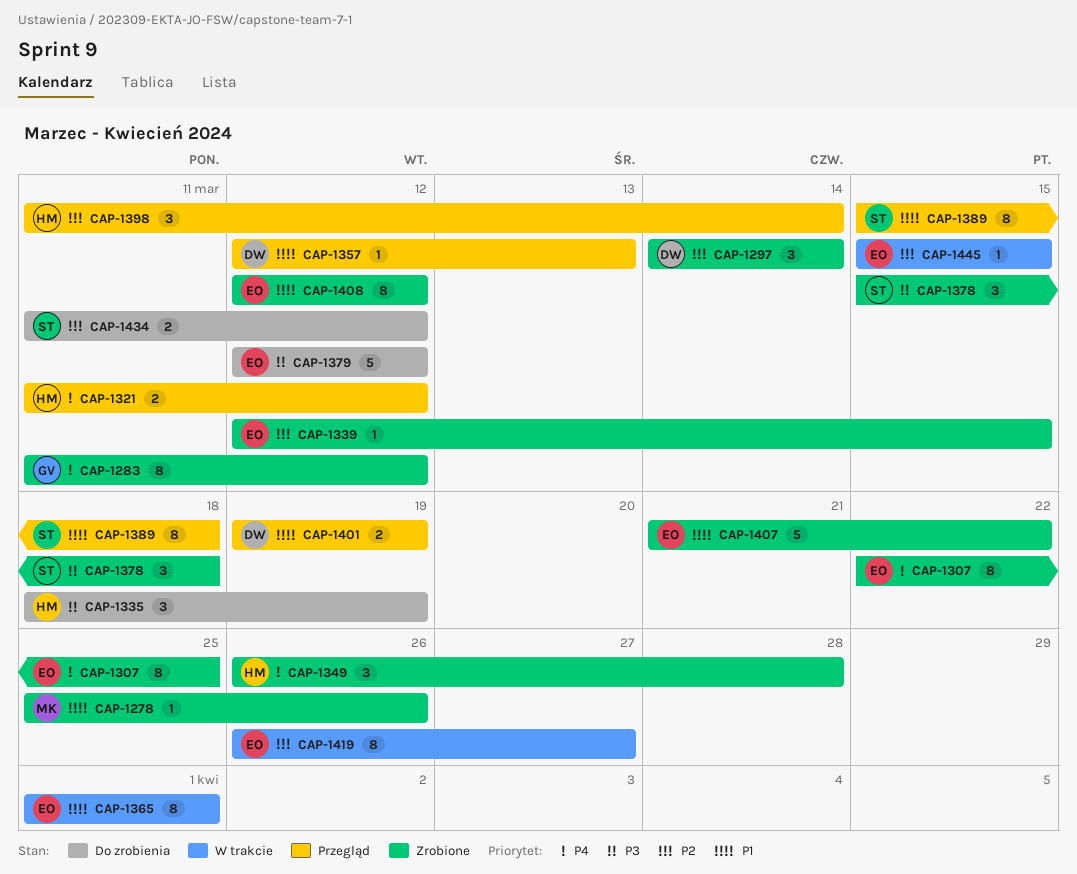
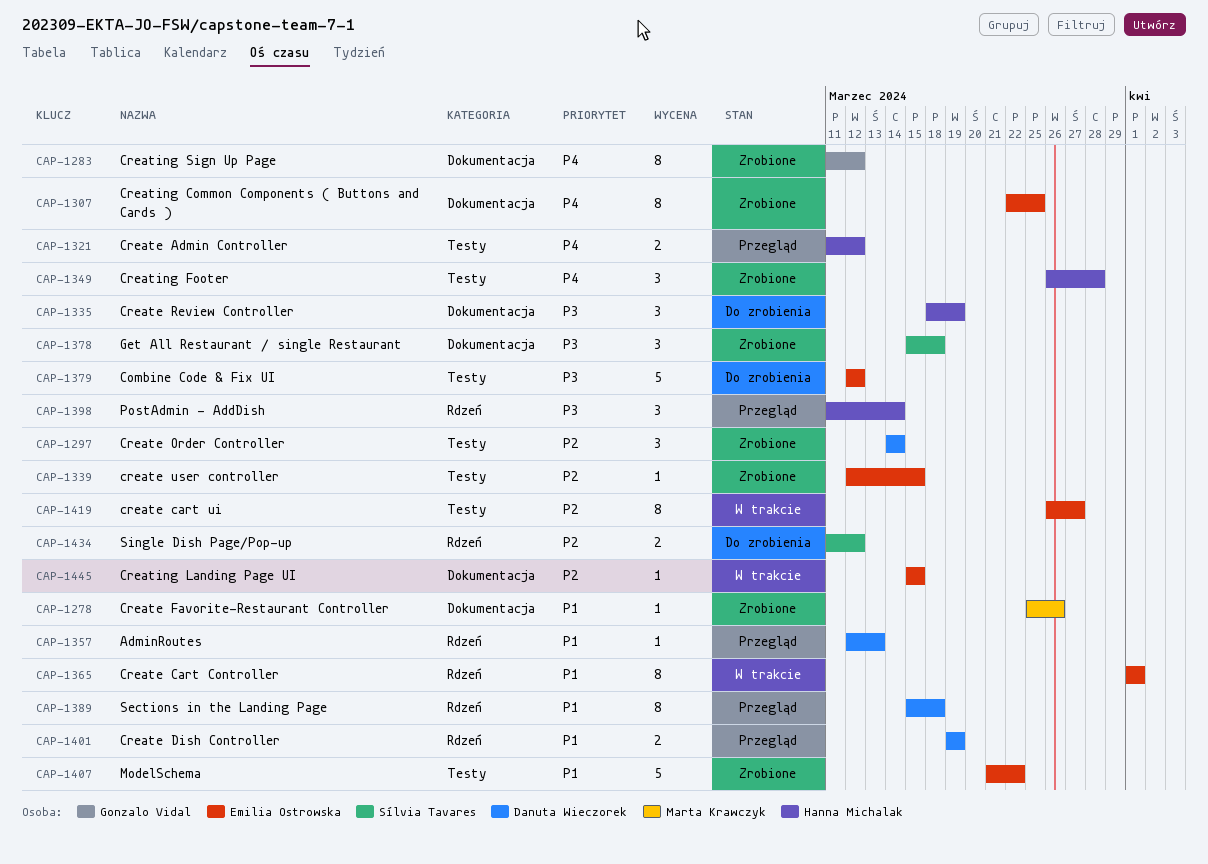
CAP-1389, owner: Sílvia Tavares -> Danuta Wieczorek
CAP-1398, priority: P2 -> P3
CAP-1408: present -> none

